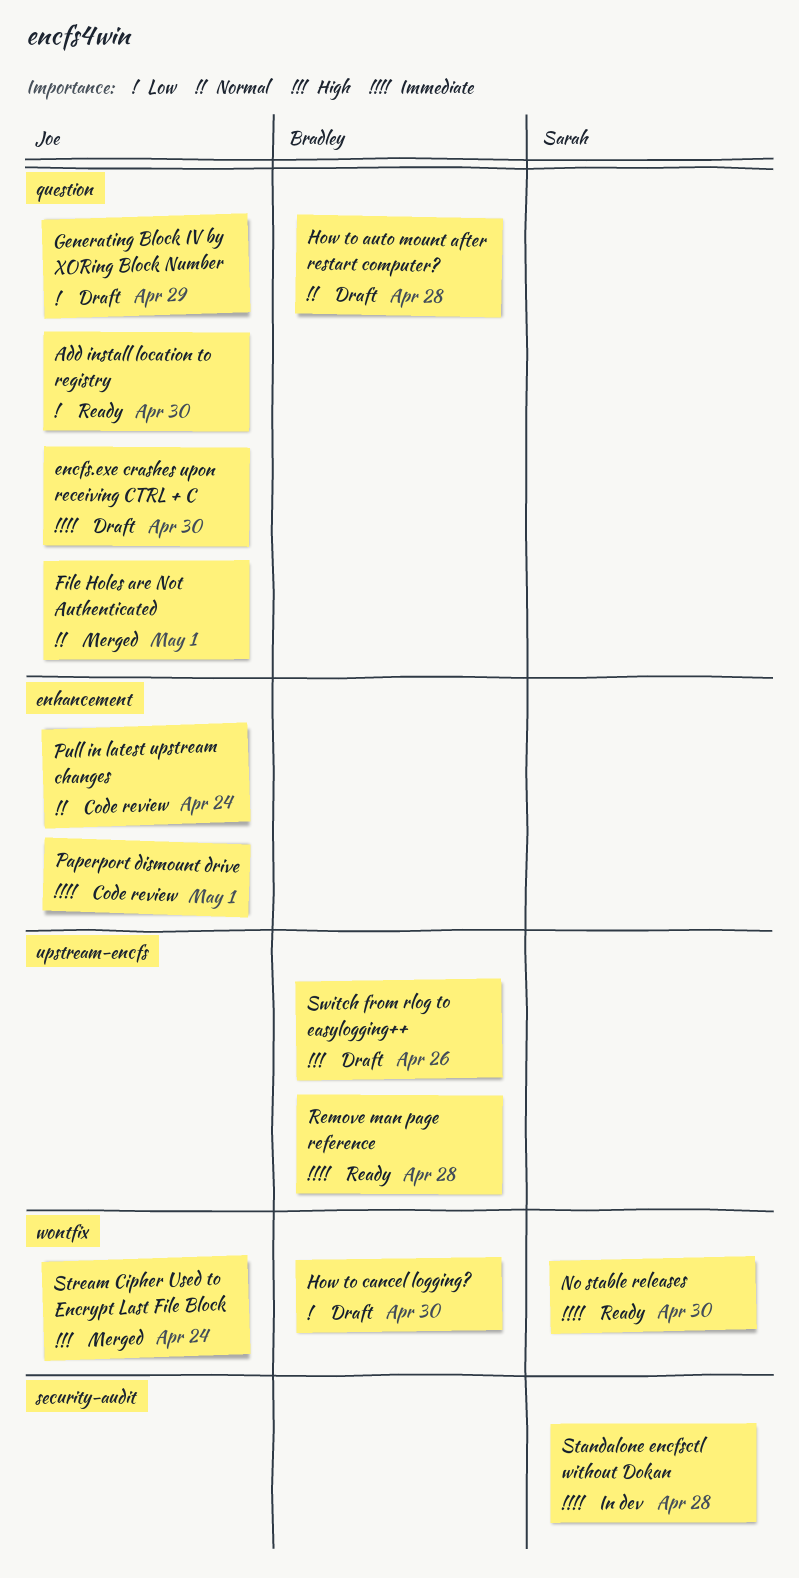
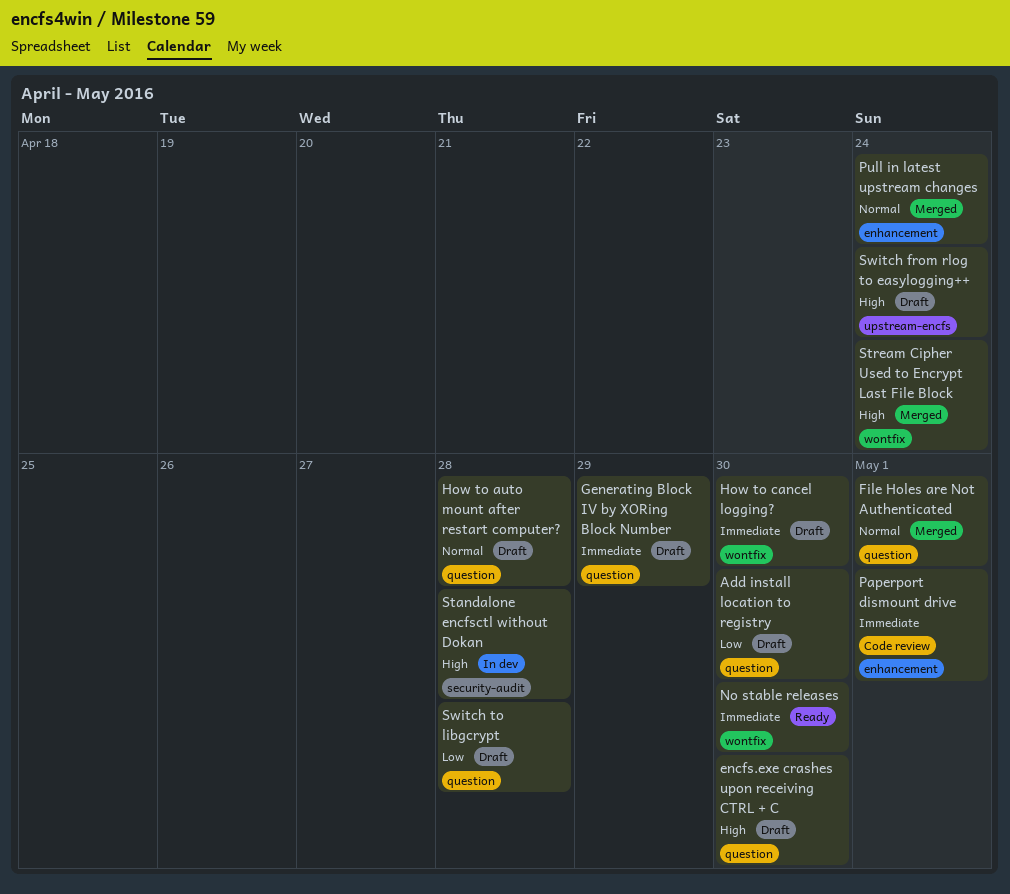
Add install location to registry, status: Ready -> Draft
encfs.exe crashes upon receiving CTRL + C, priority: Immediate -> High
Generating Block IV by XORing Block Number, priority: Low -> Immediate
How to cancel logging?, priority: Low -> Immediate
Pull in latest upstream changes, status: Code review -> Merged
Remove man page reference: present -> none
Standalone encfsctl without Dokan, priority: Immediate -> High
Switch from rlog to easylogging++, due: Apr 26 -> Apr 24
Switch to libgcrypt: none -> present

